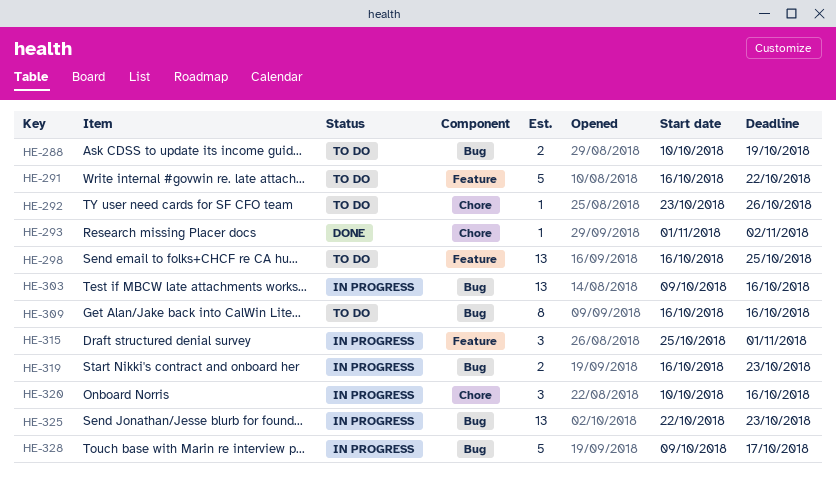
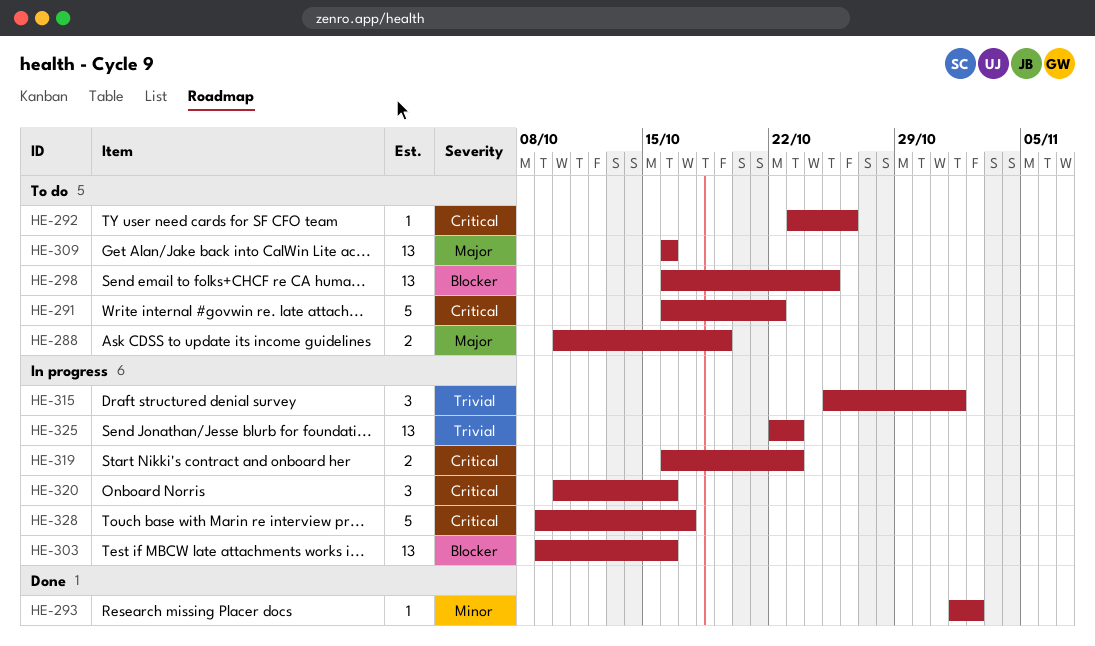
HE-309, estimate: 8 -> 13

